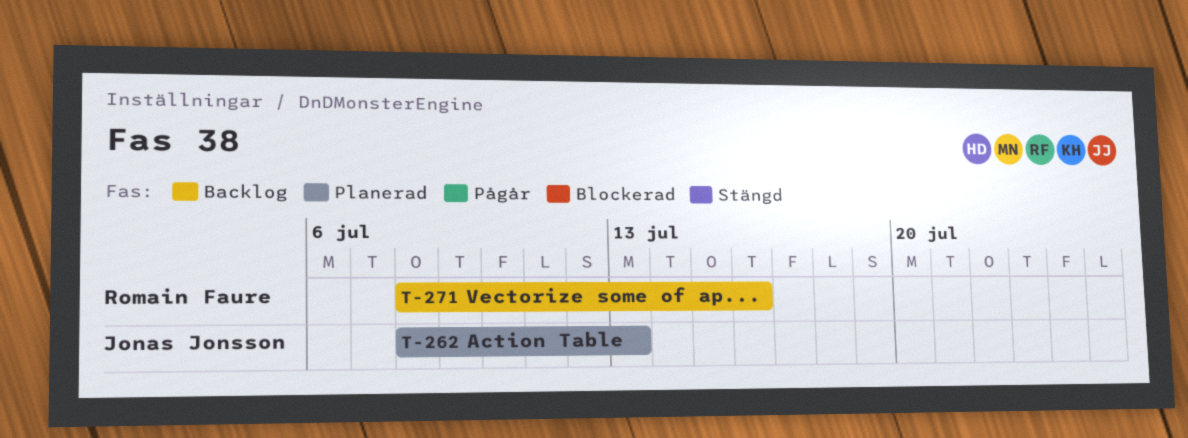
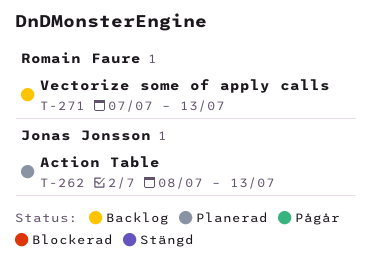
T-271, start: Jul 8 -> Jul 7
T-271, due: Jul 16 -> Jul 13

